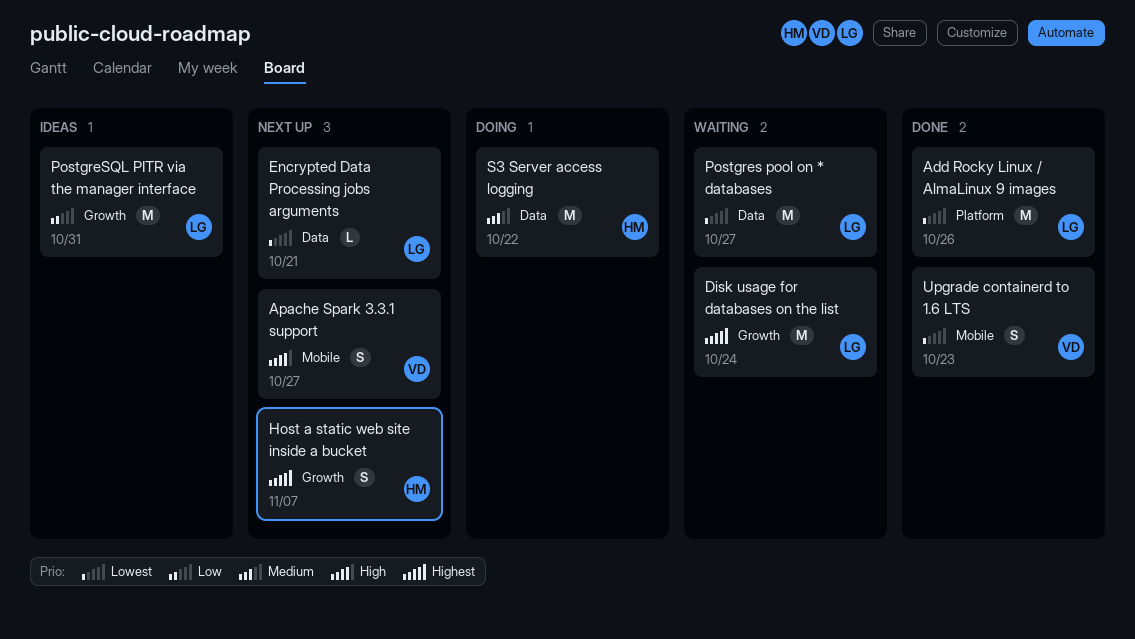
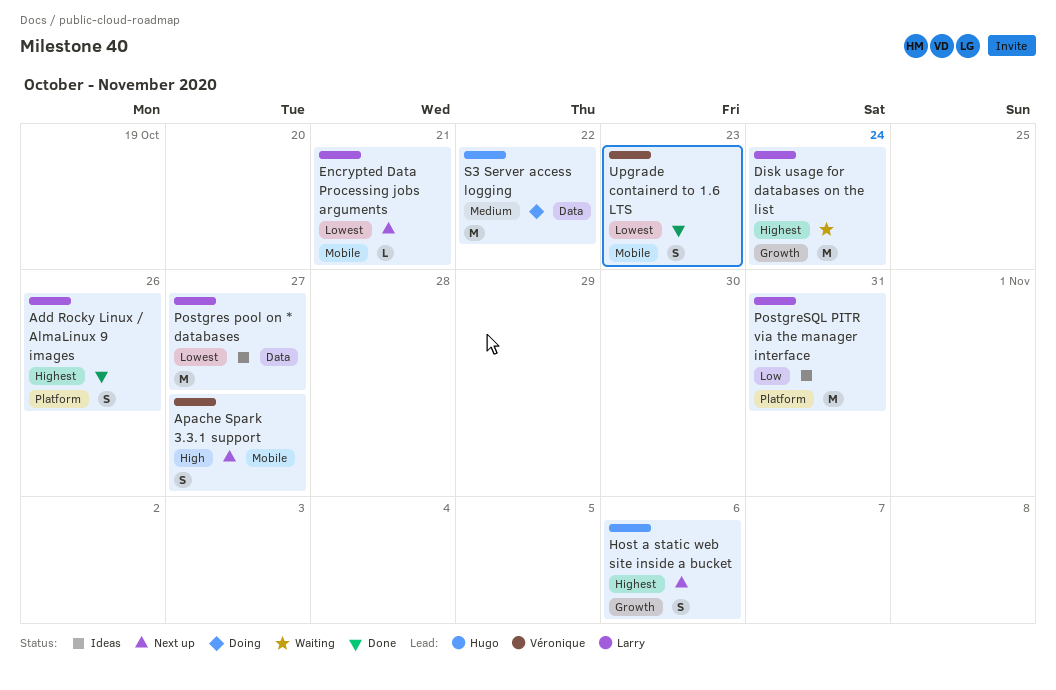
Add Rocky Linux / AlmaLinux 9 images, priority: Lowest -> Highest
Add Rocky Linux / AlmaLinux 9 images, estimate: M -> S
Encrypted Data Processing jobs arguments, label: Data -> Mobile
Host a static web site inside a bucket, due: Nov 7 -> Nov 6
Postgres pool on * databases, status: Waiting -> Ideas
PostgreSQL PITR via the manager interface, label: Growth -> Platform

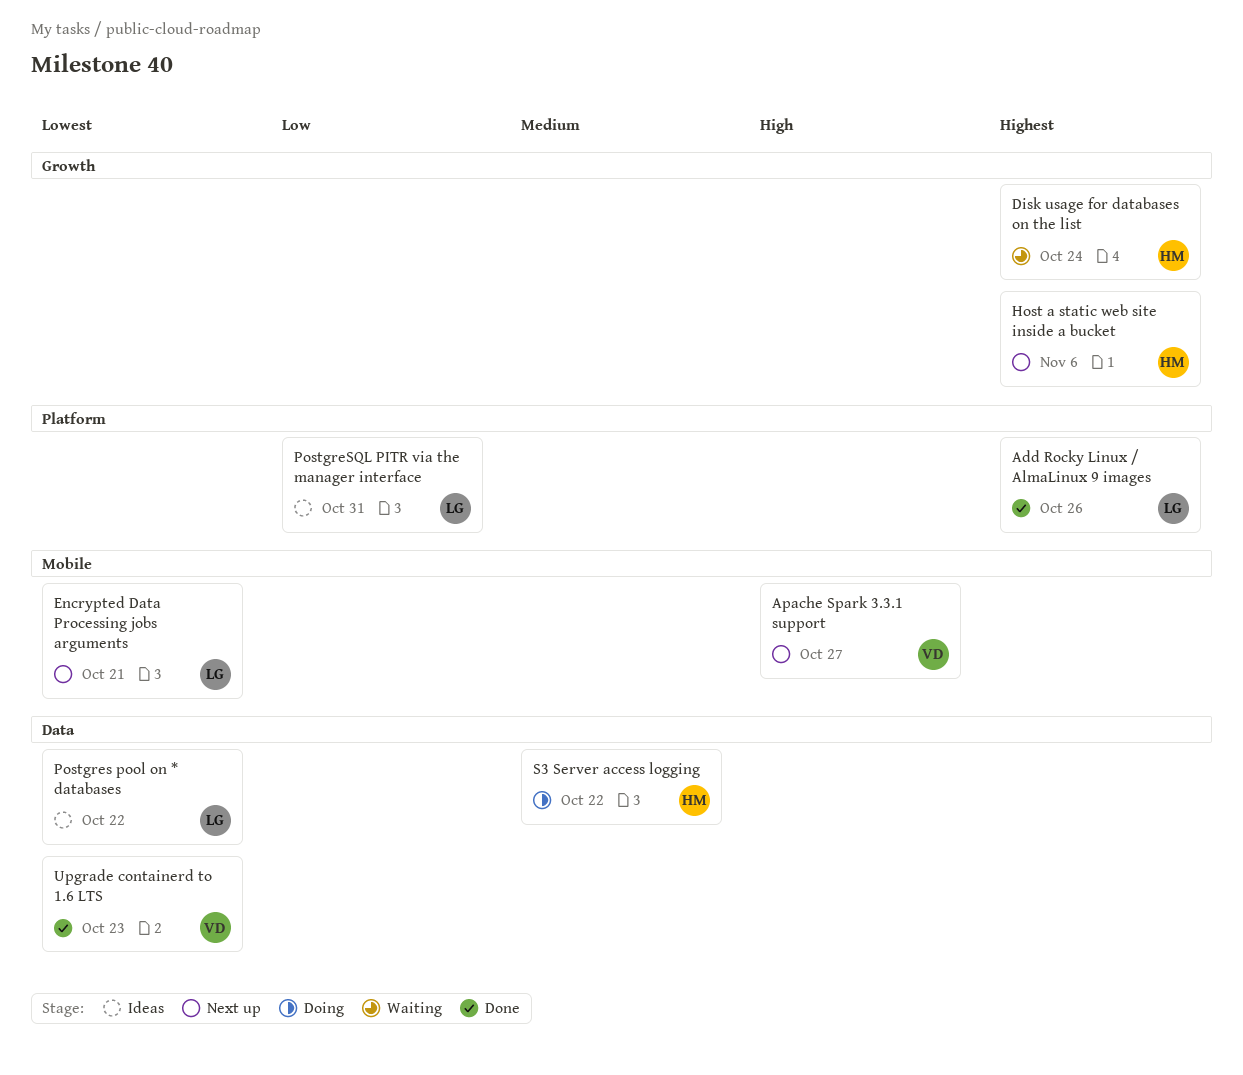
Disk usage for databases on the list, owner: Larry -> Hugo
Postgres pool on * databases, due: Oct 27 -> Oct 22
Upgrade containerd to 1.6 LTS, label: Mobile -> Data

